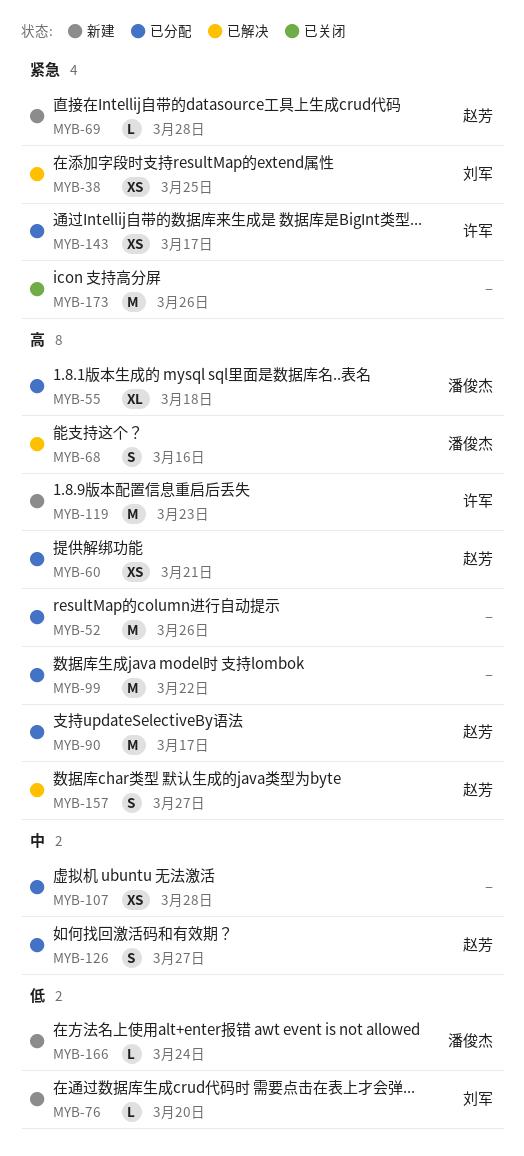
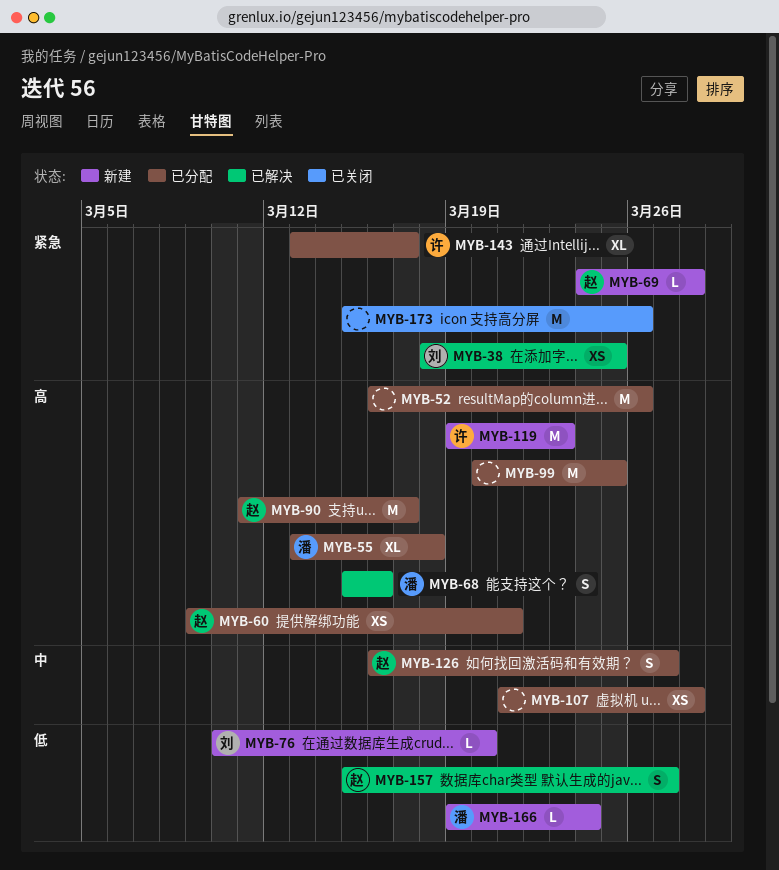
MYB-99, due: Mar 22 -> Mar 25
MYB-143, estimate: XS -> XL
MYB-157, priority: 高 -> 低

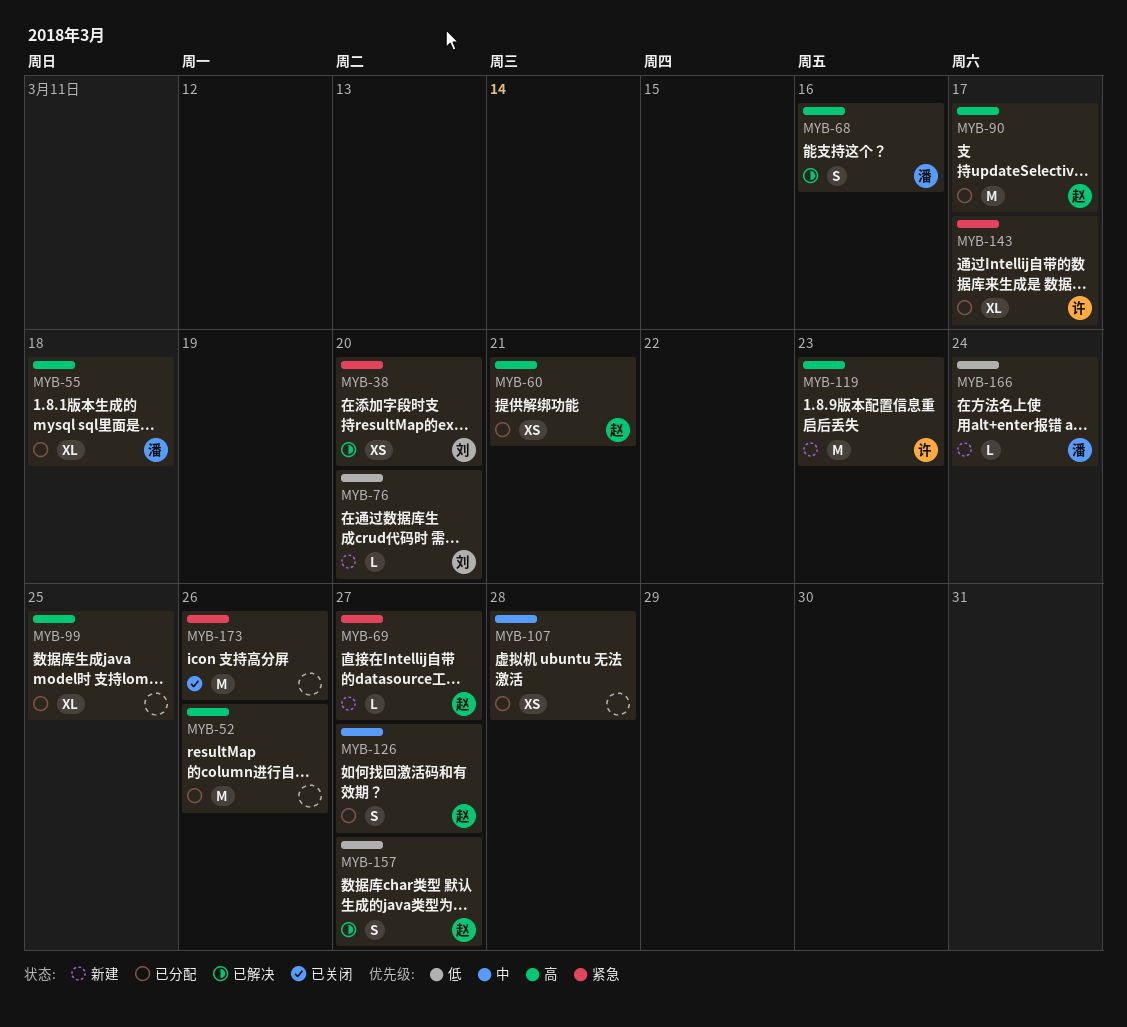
MYB-38, due: Mar 25 -> Mar 20
MYB-69, due: Mar 28 -> Mar 27
MYB-99, estimate: M -> XL

